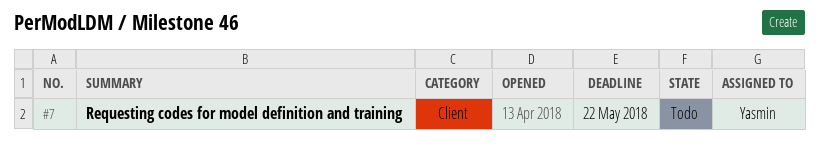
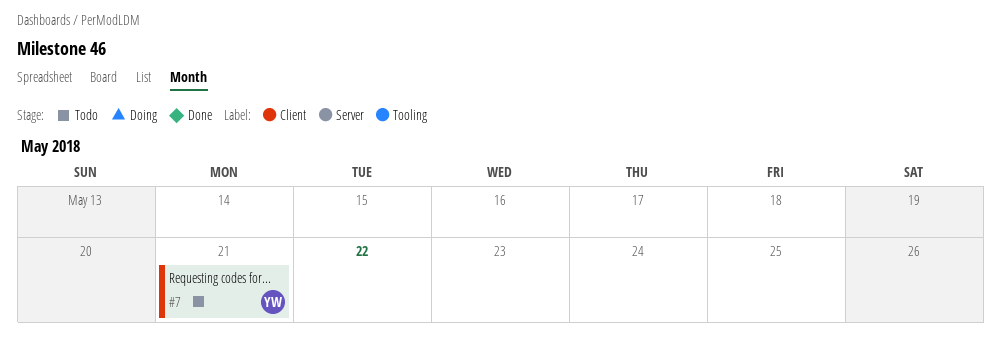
#7, due: May 22 -> May 21

